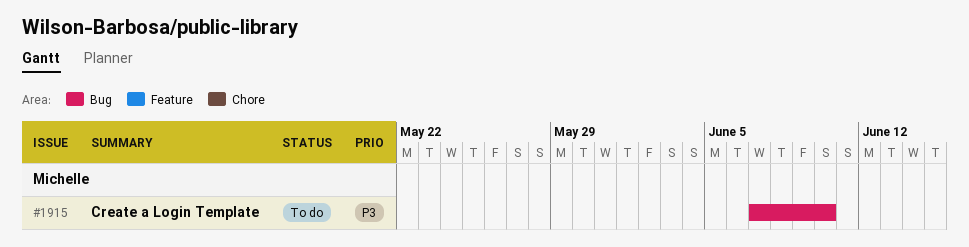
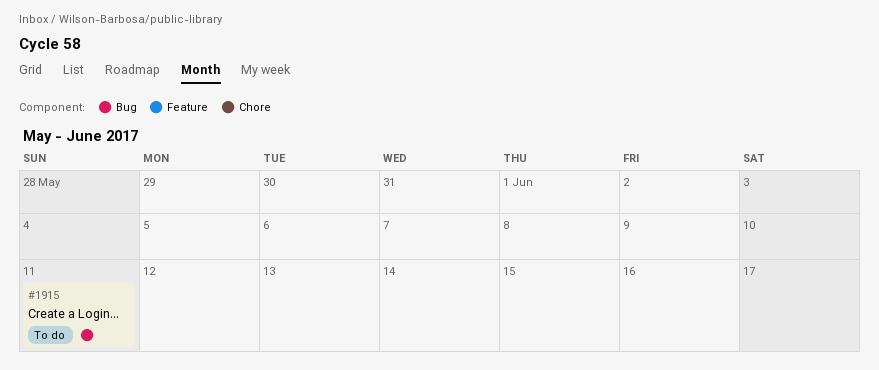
#1915, due: Jun 10 -> Jun 11

